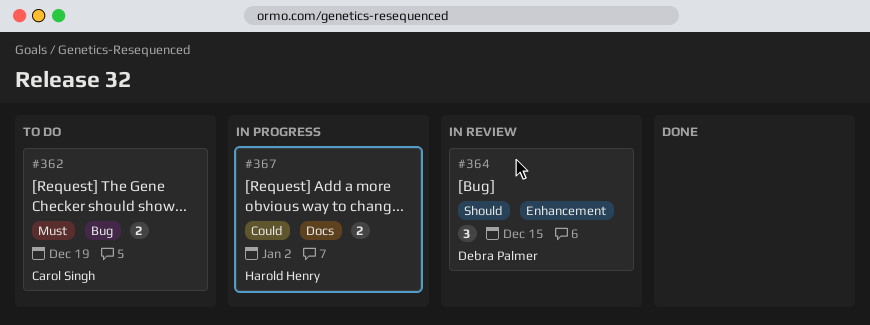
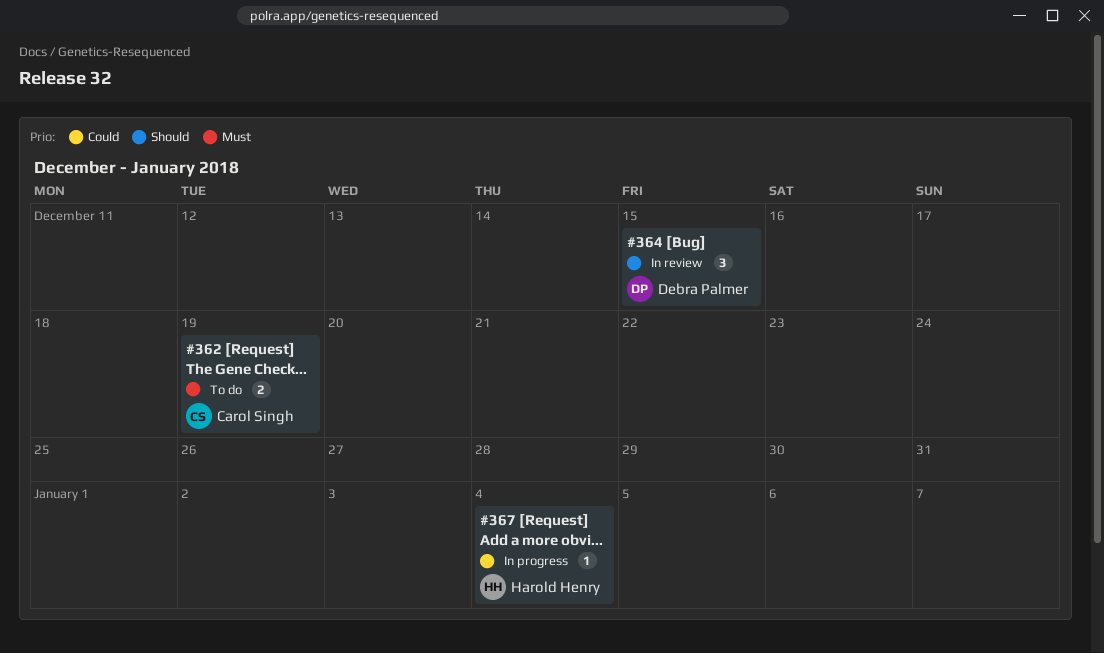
#367, estimate: 2 -> 1
#367, due: Jan 2 -> Jan 4

